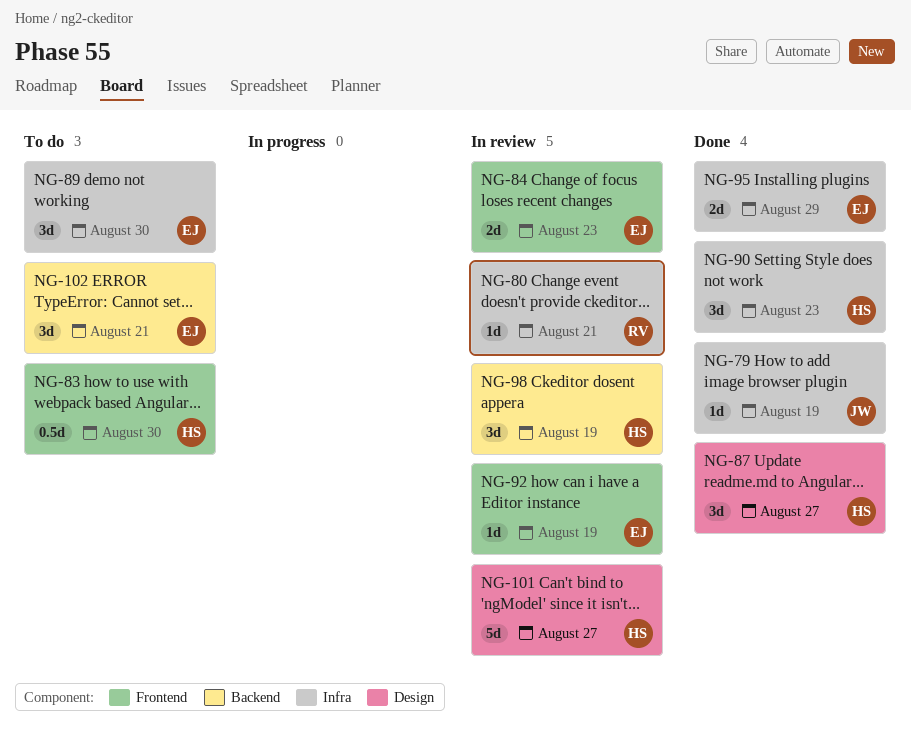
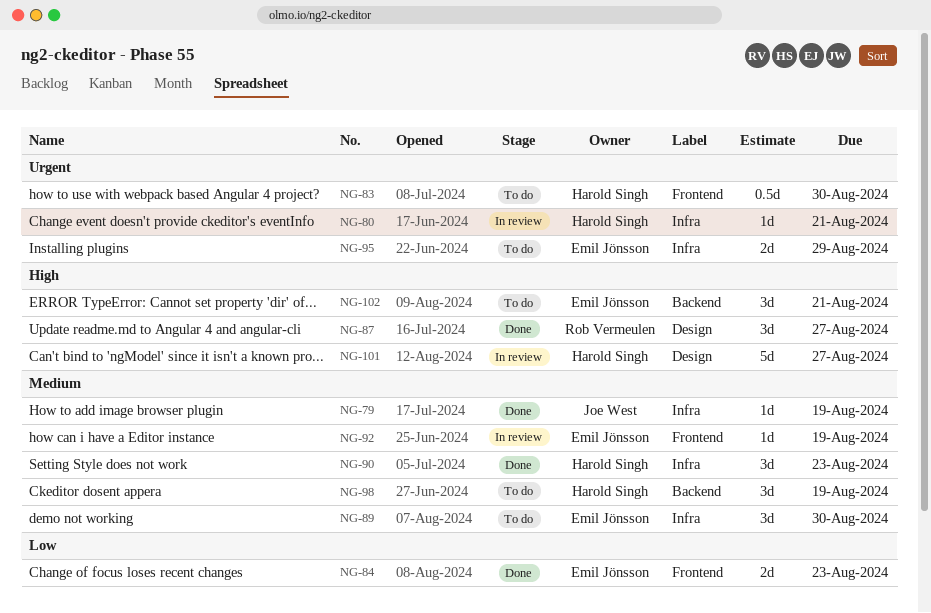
NG-80, owner: Rob Vermeulen -> Harold Singh
NG-84, status: In review -> Done
NG-87, owner: Harold Singh -> Rob Vermeulen
NG-95, status: Done -> To do
NG-98, status: In review -> To do

